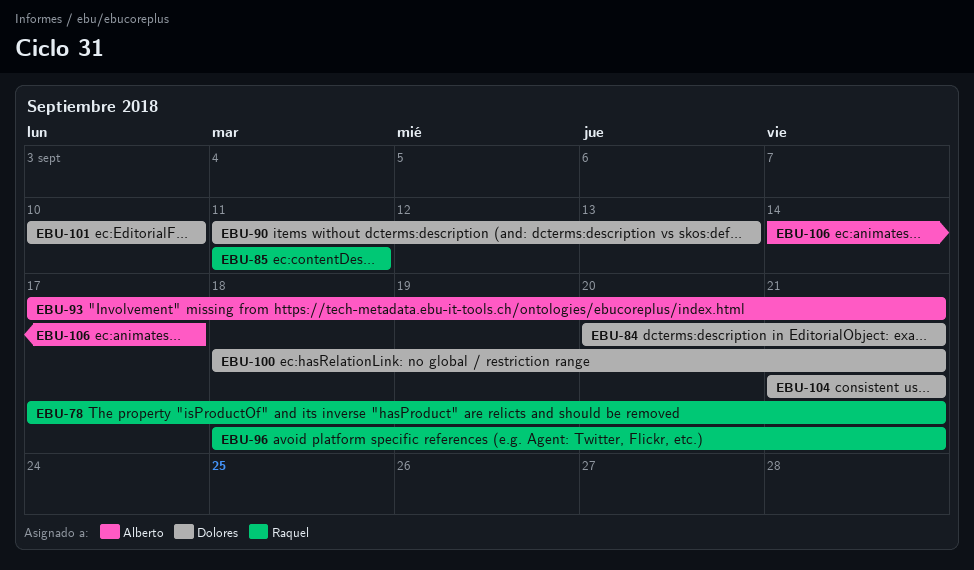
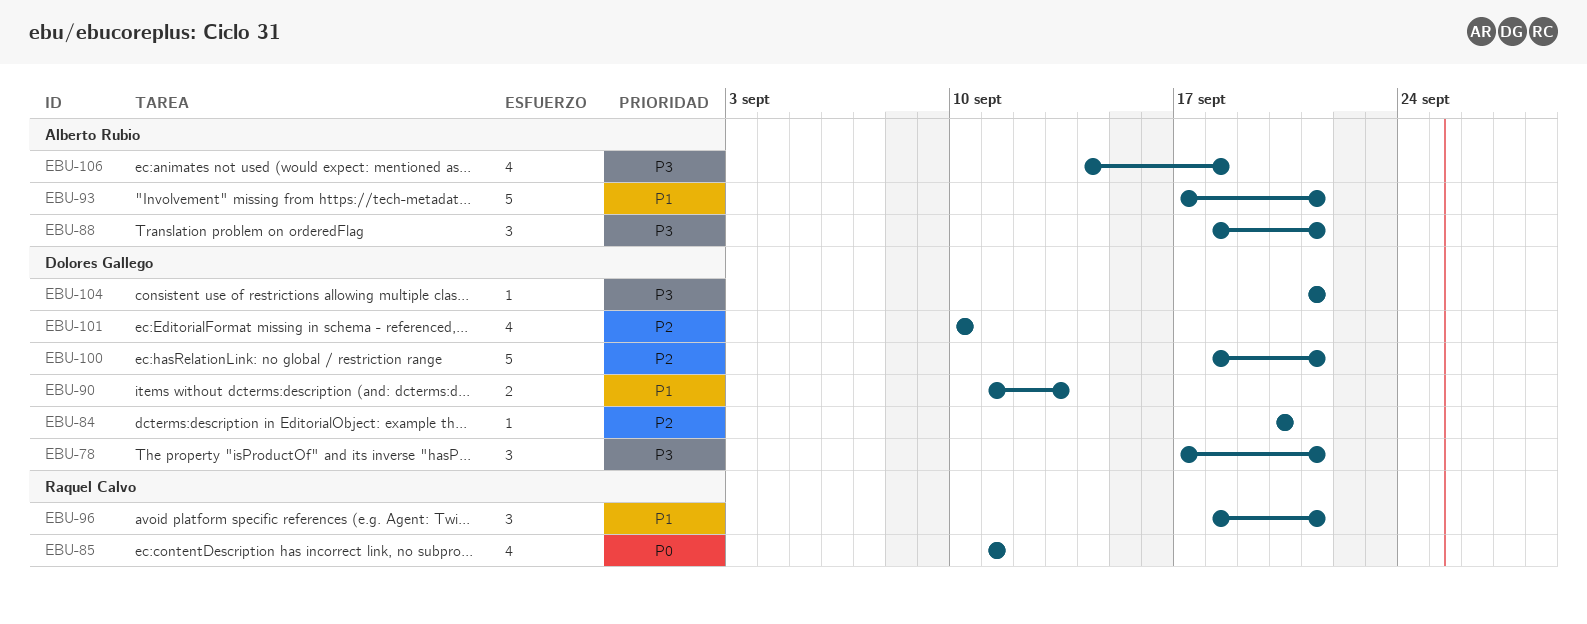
EBU-78, owner: Raquel Calvo -> Dolores Gallego
EBU-84, due: Sep 21 -> Sep 20
EBU-88: none -> present
EBU-106, due: Sep 17 -> Sep 18

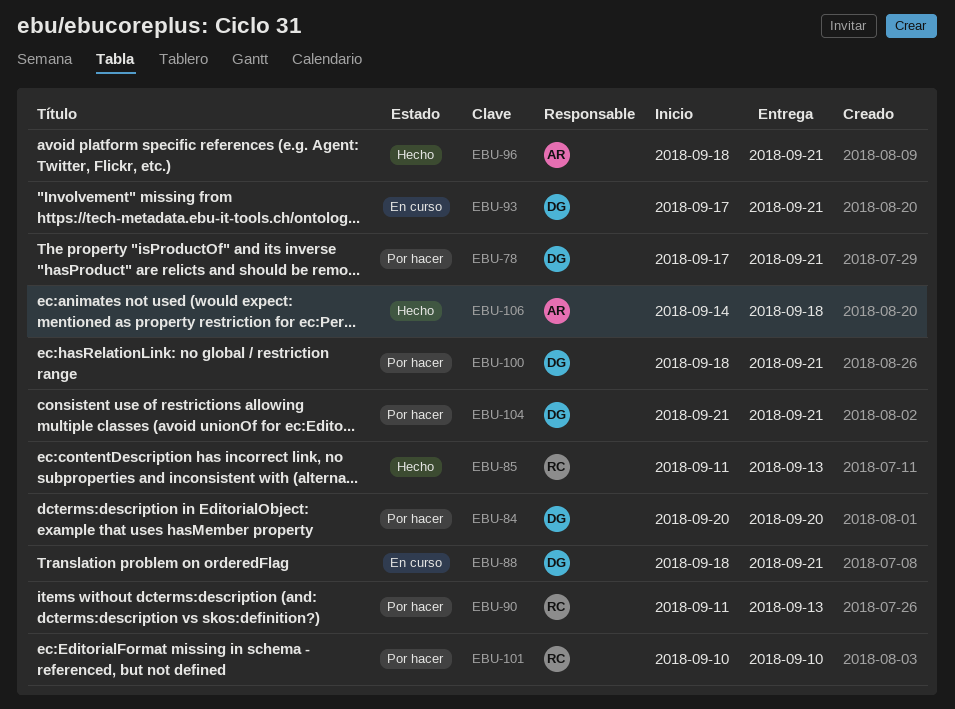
EBU-85, due: Sep 11 -> Sep 13
EBU-88, owner: Alberto Rubio -> Dolores Gallego
EBU-90, owner: Dolores Gallego -> Raquel Calvo
EBU-93, owner: Alberto Rubio -> Dolores Gallego
EBU-96, owner: Raquel Calvo -> Alberto Rubio
EBU-101, owner: Dolores Gallego -> Raquel Calvo

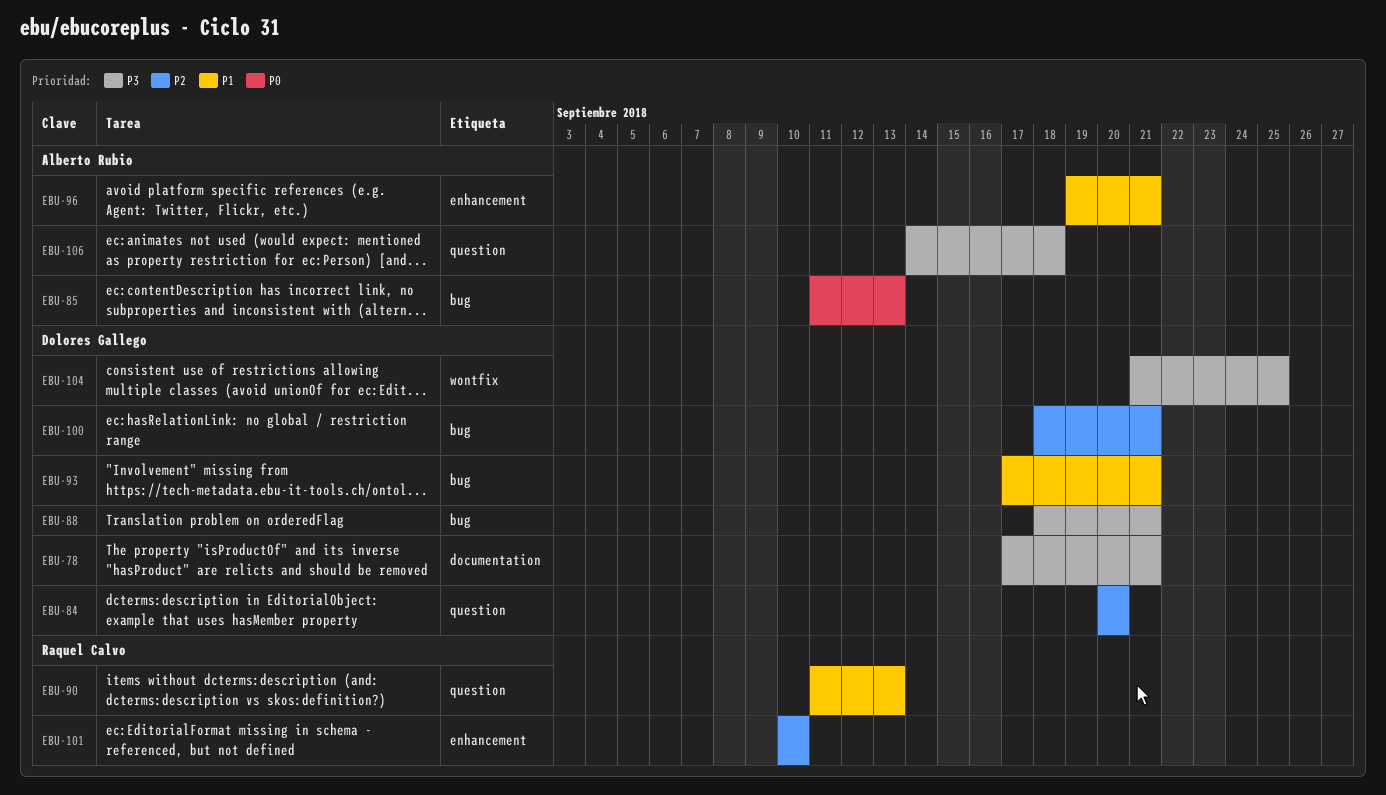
EBU-85, owner: Raquel Calvo -> Alberto Rubio
EBU-96, start: Sep 18 -> Sep 19
EBU-104, due: Sep 21 -> Sep 25

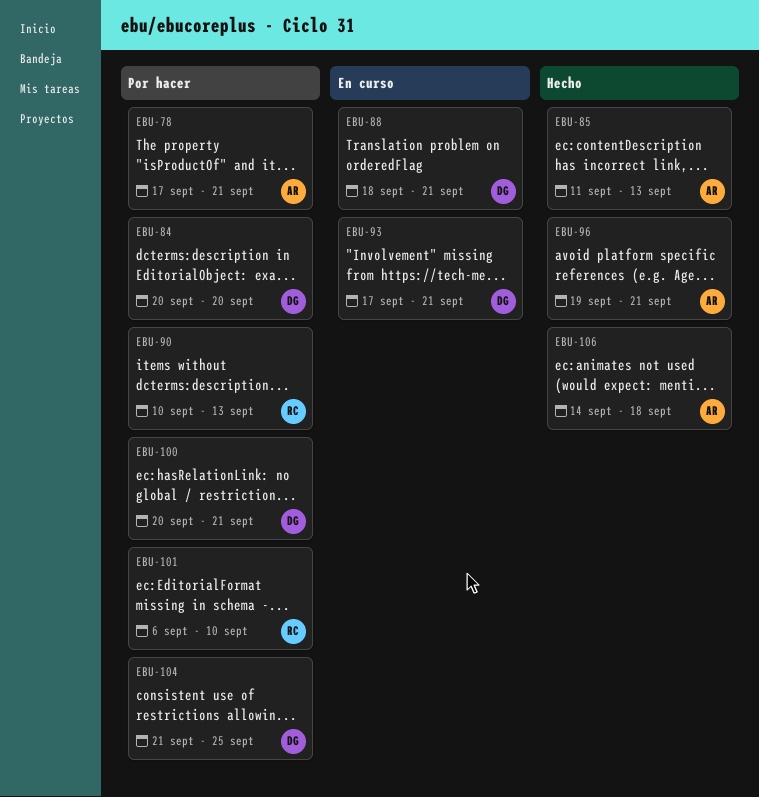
EBU-78, owner: Dolores Gallego -> Alberto Rubio
EBU-90, start: Sep 11 -> Sep 10
EBU-100, start: Sep 18 -> Sep 20
EBU-101, start: Sep 10 -> Sep 6

